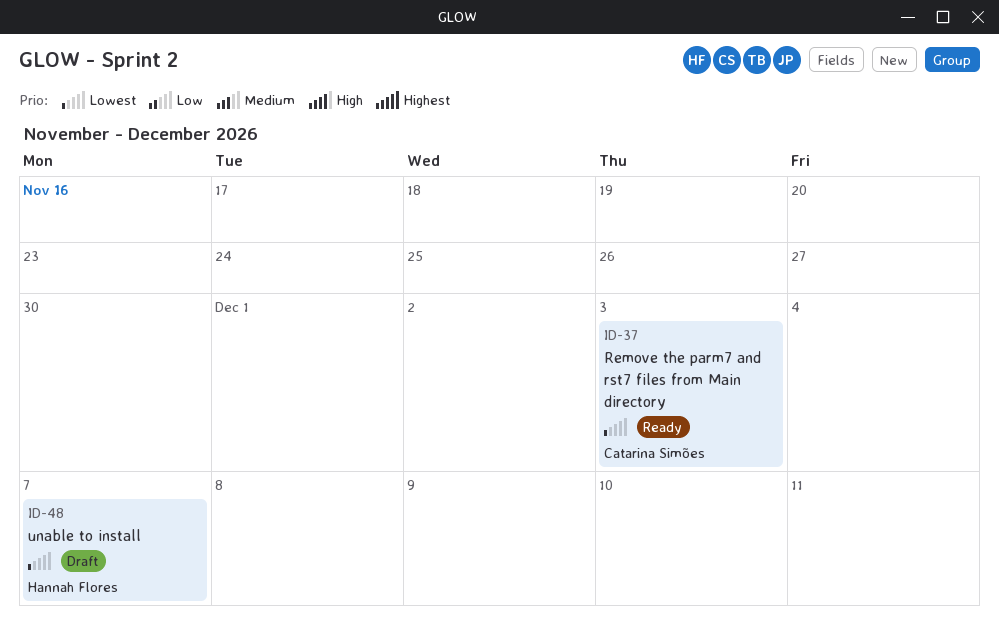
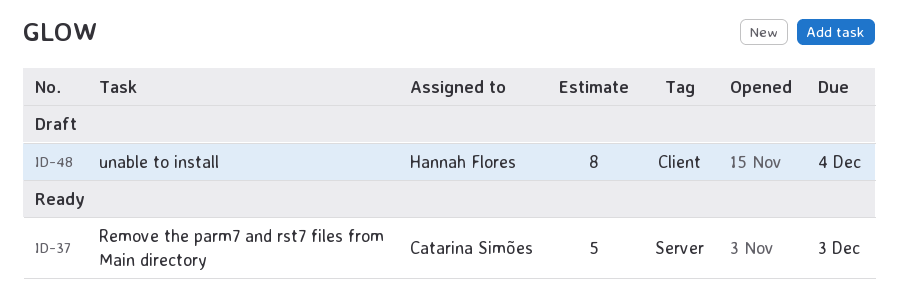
ID-48, due: Dec 7 -> Dec 4

